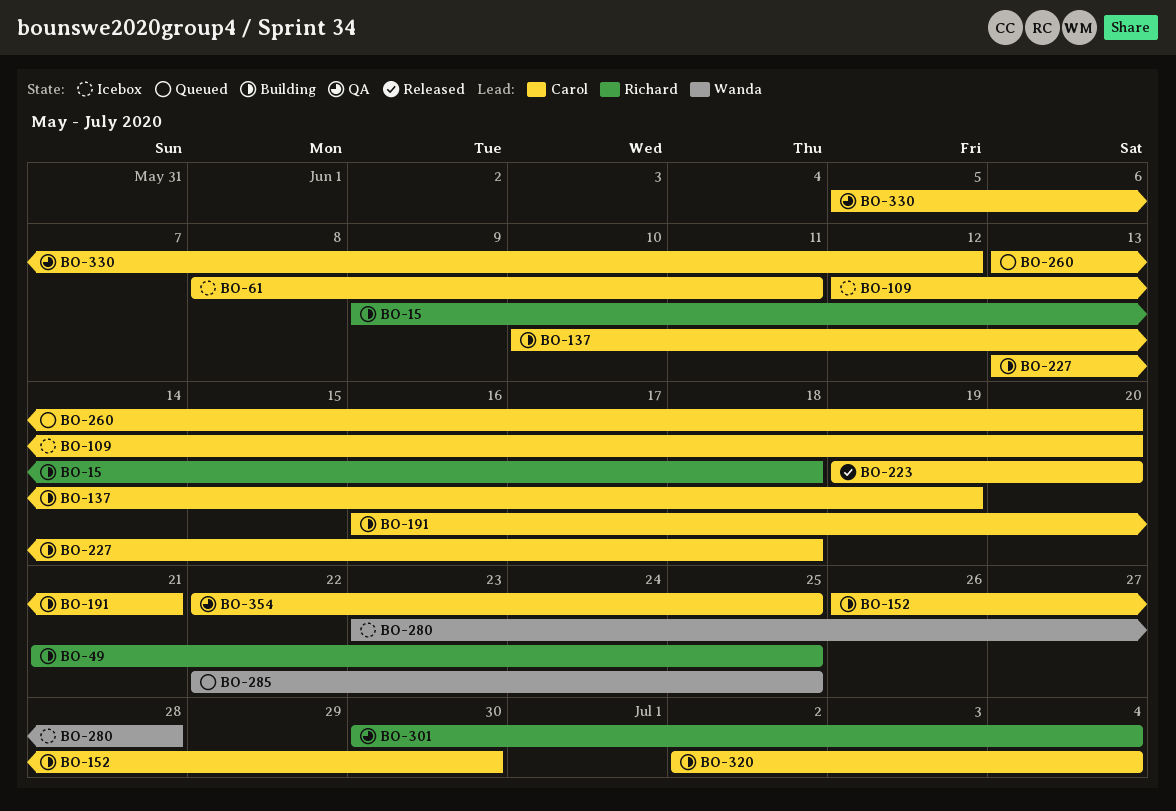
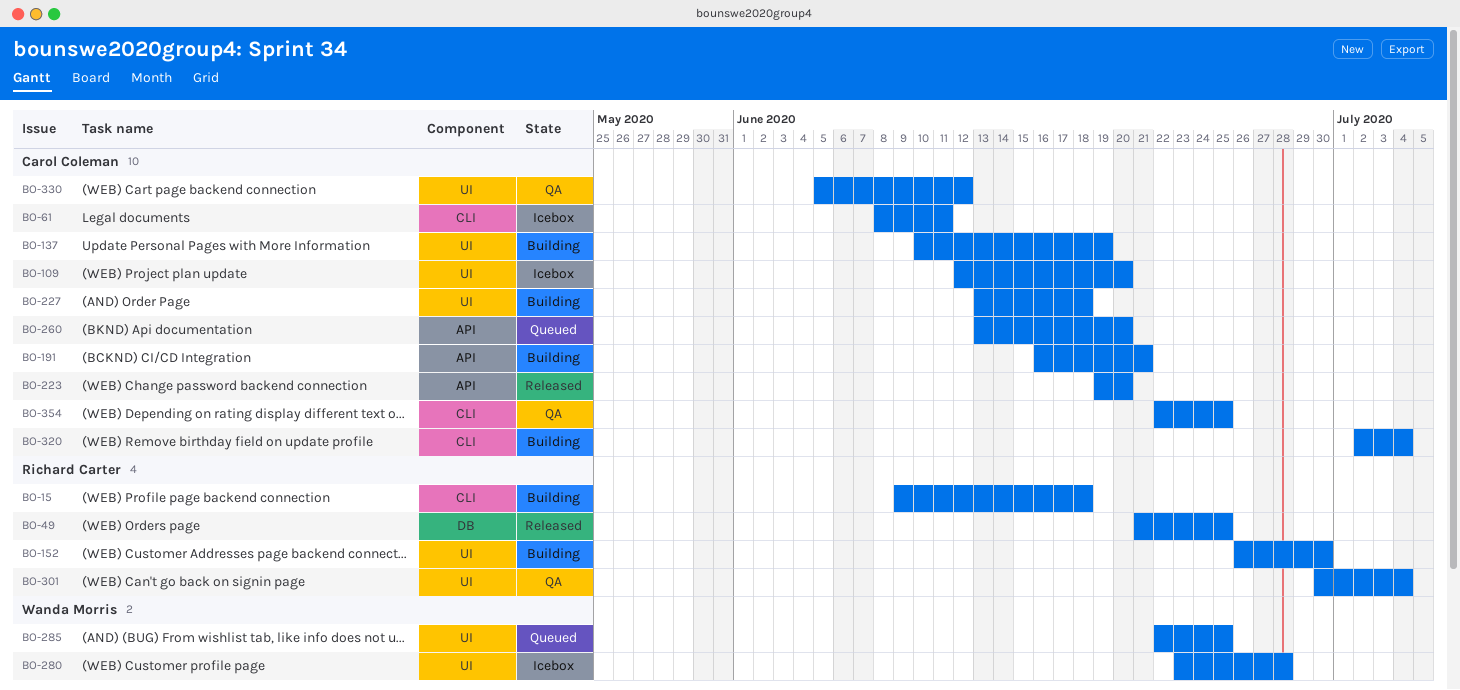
BO-49, status: Building -> Released
BO-152, owner: Carol Coleman -> Richard Carter

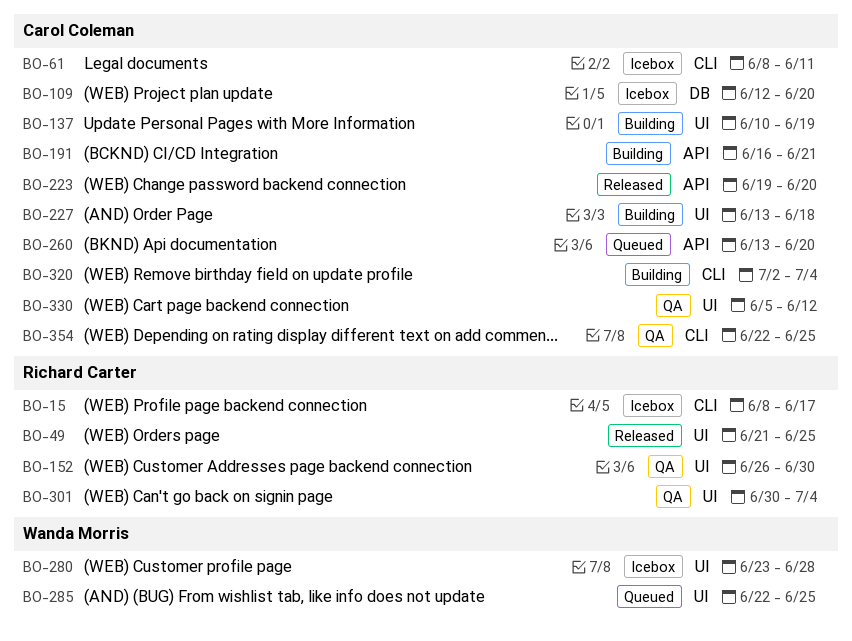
BO-15, status: Building -> Icebox
BO-15, start: Jun 9 -> Jun 8
BO-15, due: Jun 18 -> Jun 17
BO-49, label: DB -> UI
BO-109, label: UI -> DB
BO-152, status: Building -> QA

